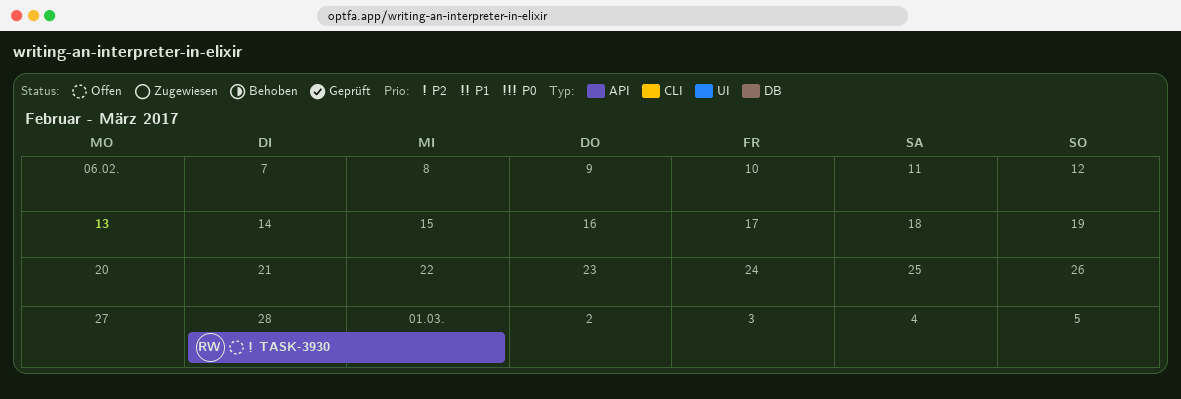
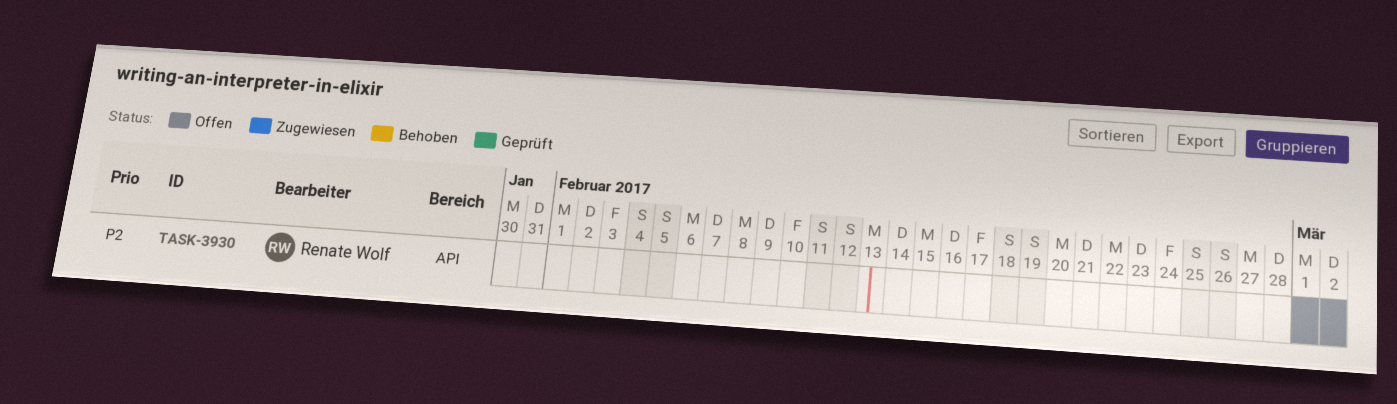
TASK-3930, start: Feb 28 -> Mar 1
TASK-3930, due: Mar 1 -> Mar 2

